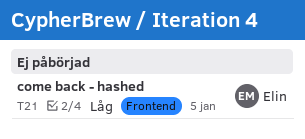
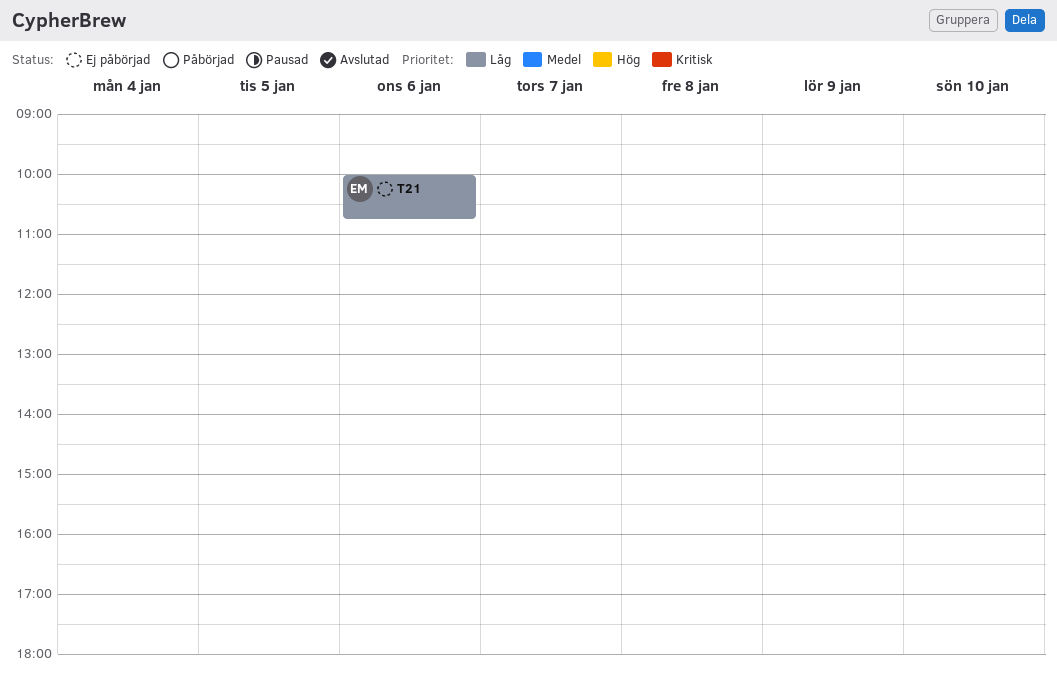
T21, day: Jan 5 -> Jan 6

